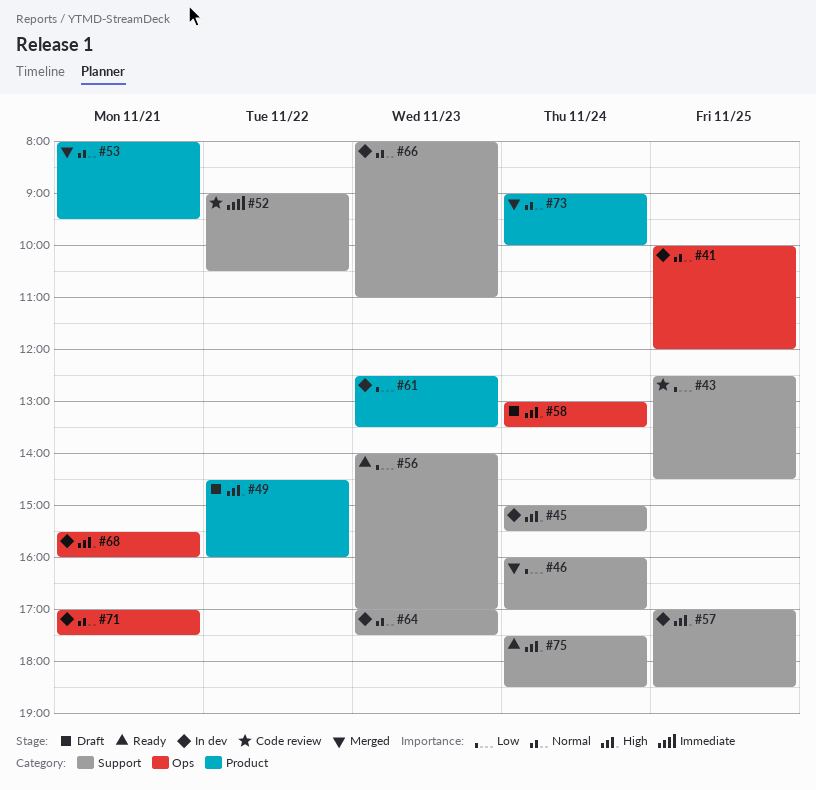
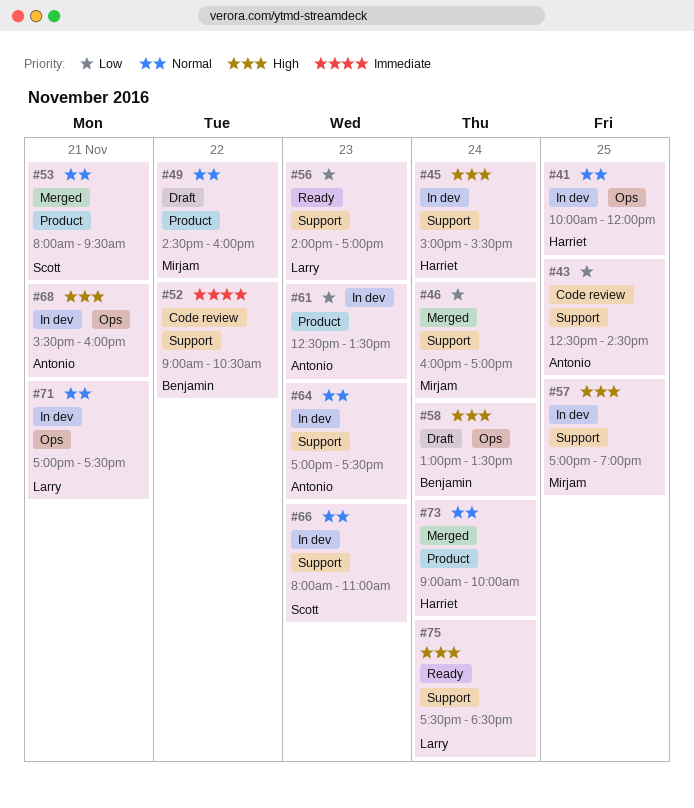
#49, priority: High -> Normal
#57, ends: 18:30 -> 19:00

